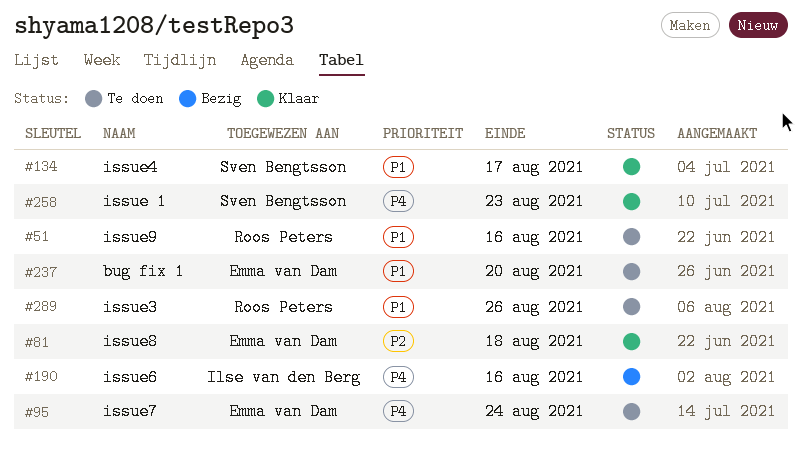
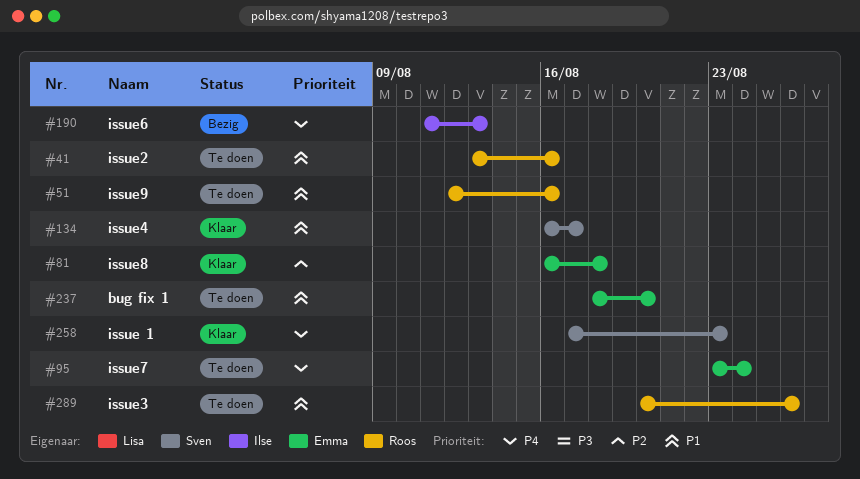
#41: none -> present
#190, due: Aug 16 -> Aug 13

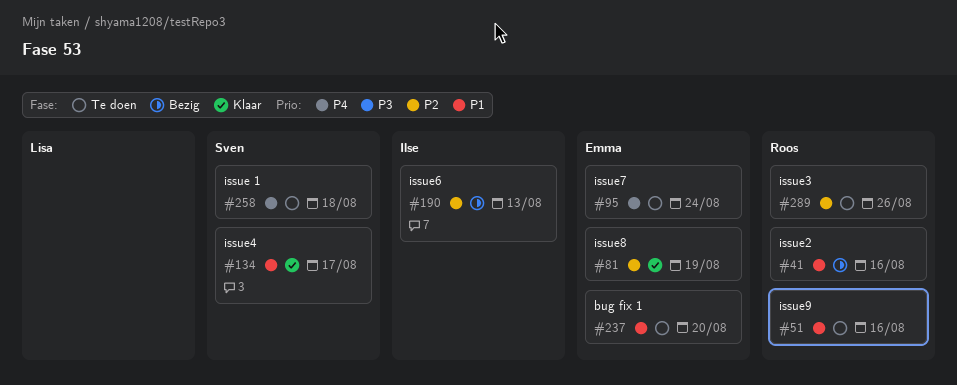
#41, status: Te doen -> Bezig
#81, due: Aug 18 -> Aug 19
#190, priority: P4 -> P2
#258, status: Klaar -> Te doen
#258, due: Aug 23 -> Aug 18
#289, priority: P1 -> P2

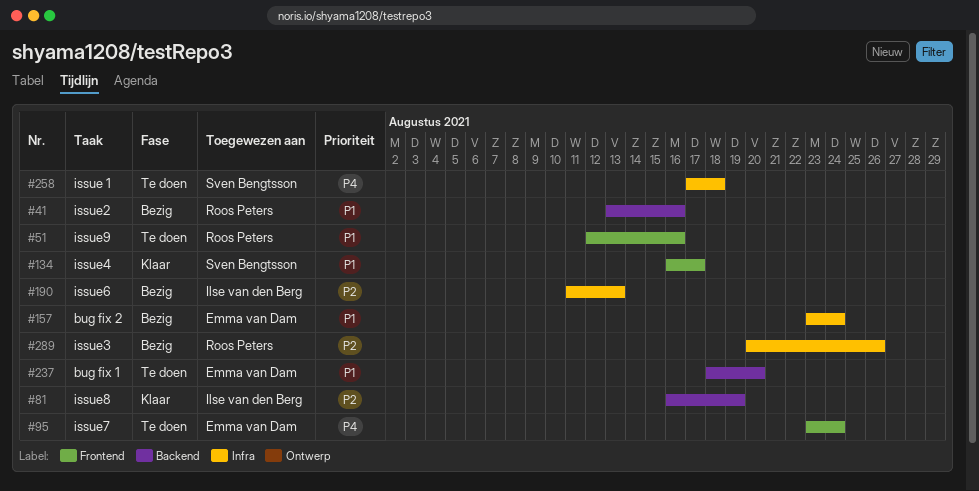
#81, owner: Emma van Dam -> Ilse van den Berg
#157: none -> present
#289, status: Te doen -> Bezig

